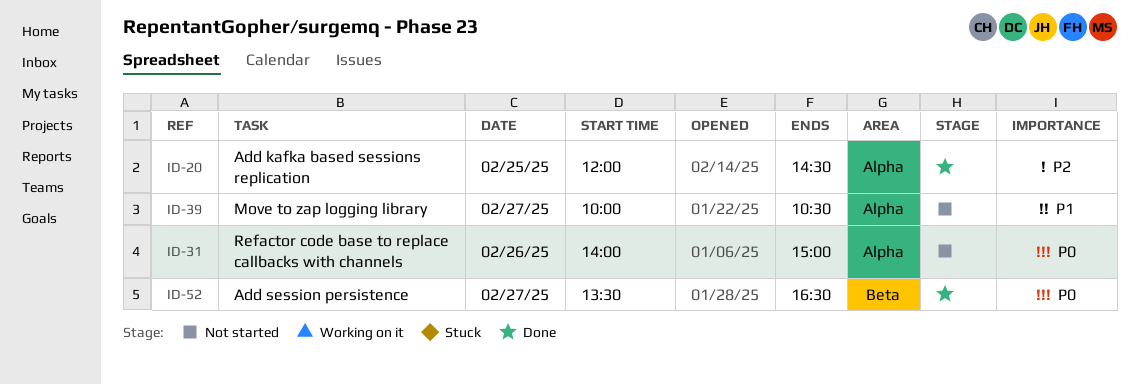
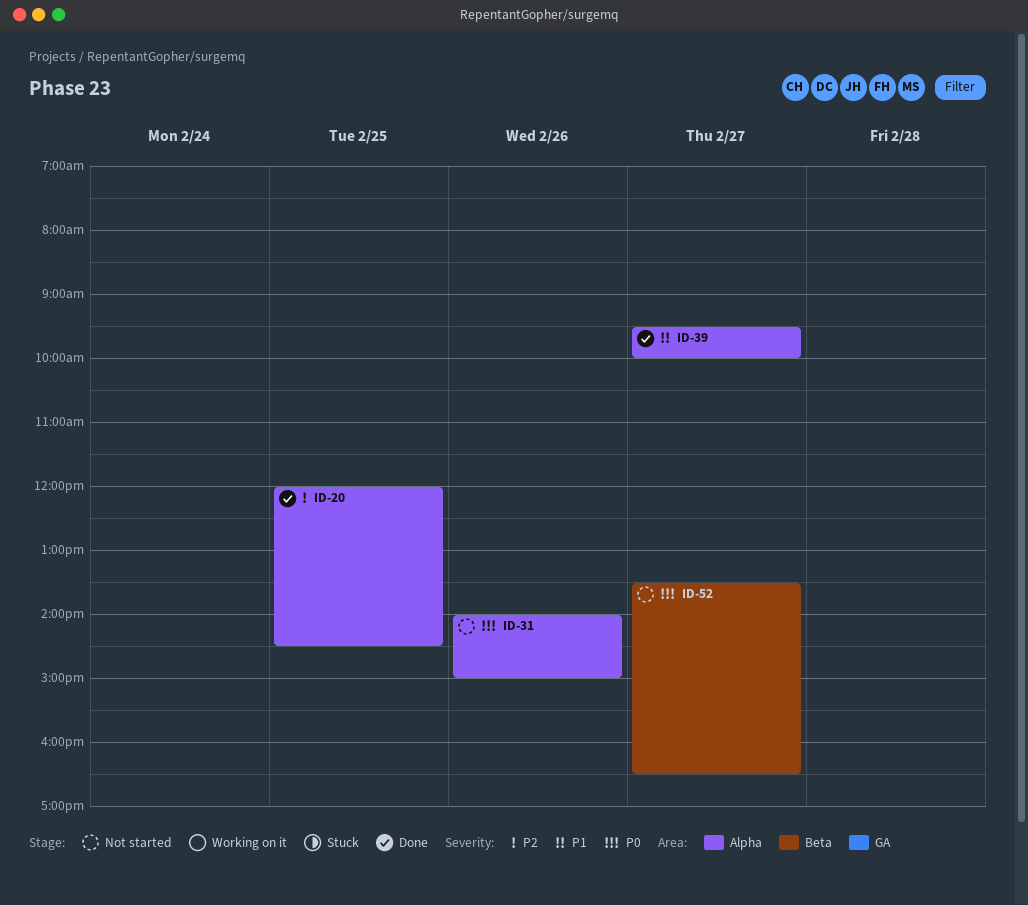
ID-39, status: Not started -> Done
ID-39, begins: 10:00 -> 09:30
ID-39, ends: 10:30 -> 10:00
ID-52, status: Done -> Not started

